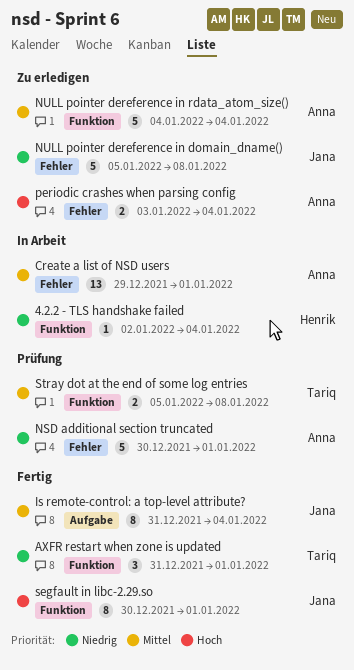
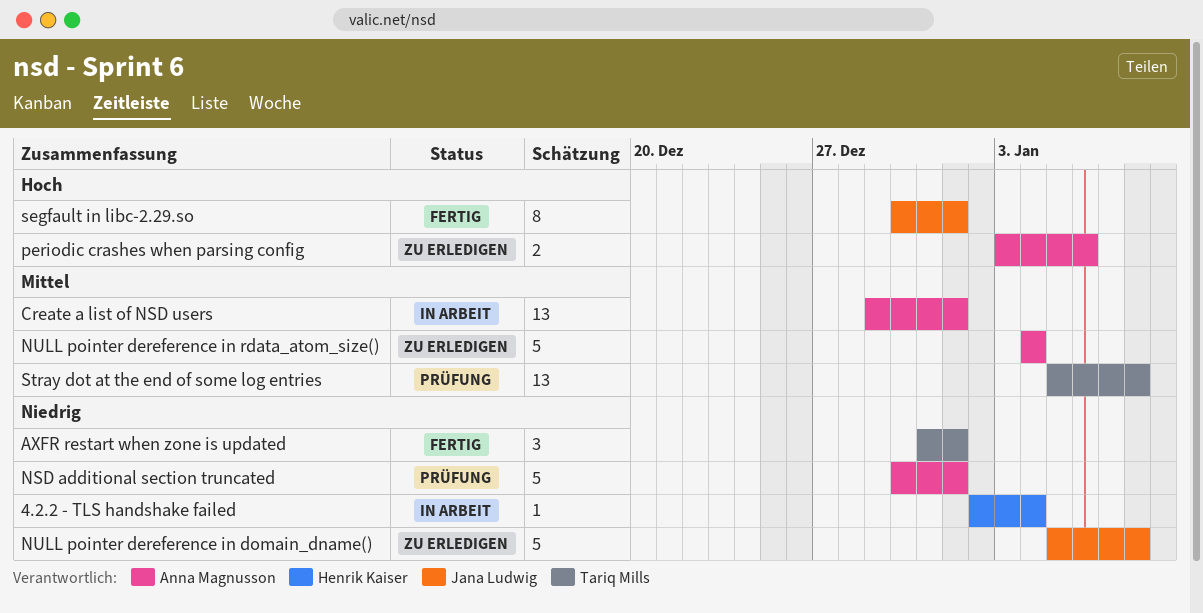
Is remote-control: a top-level attribute?: present -> none
periodic crashes when parsing config, due: Jan 4 -> Jan 6
Stray dot at the end of some log entries, estimate: 2 -> 13

